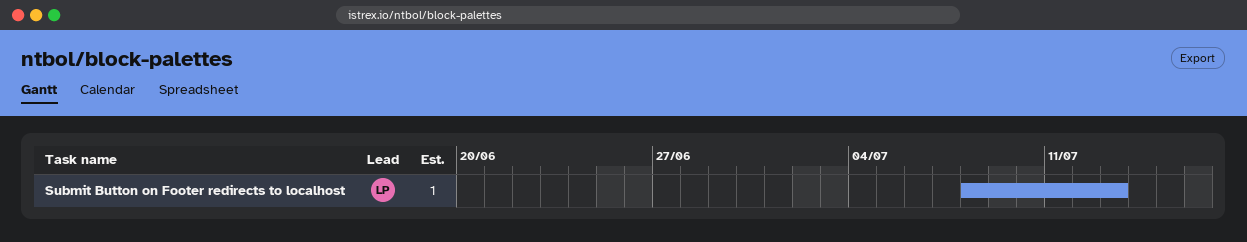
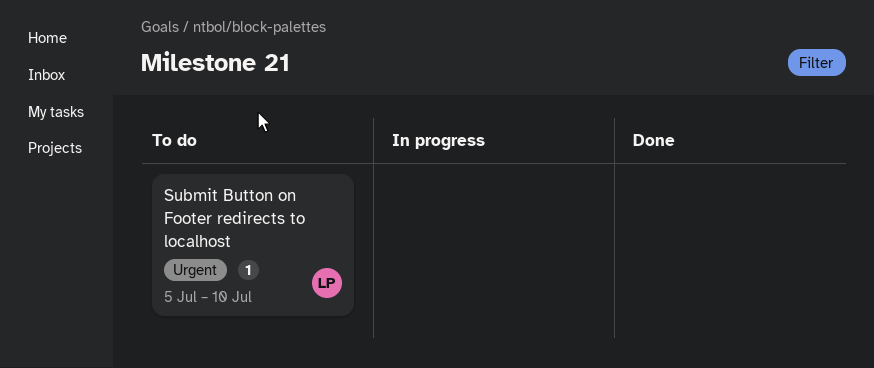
Submit Button on Footer redirects to localhost, start: Jul 8 -> Jul 5
Submit Button on Footer redirects to localhost, due: Jul 13 -> Jul 10

